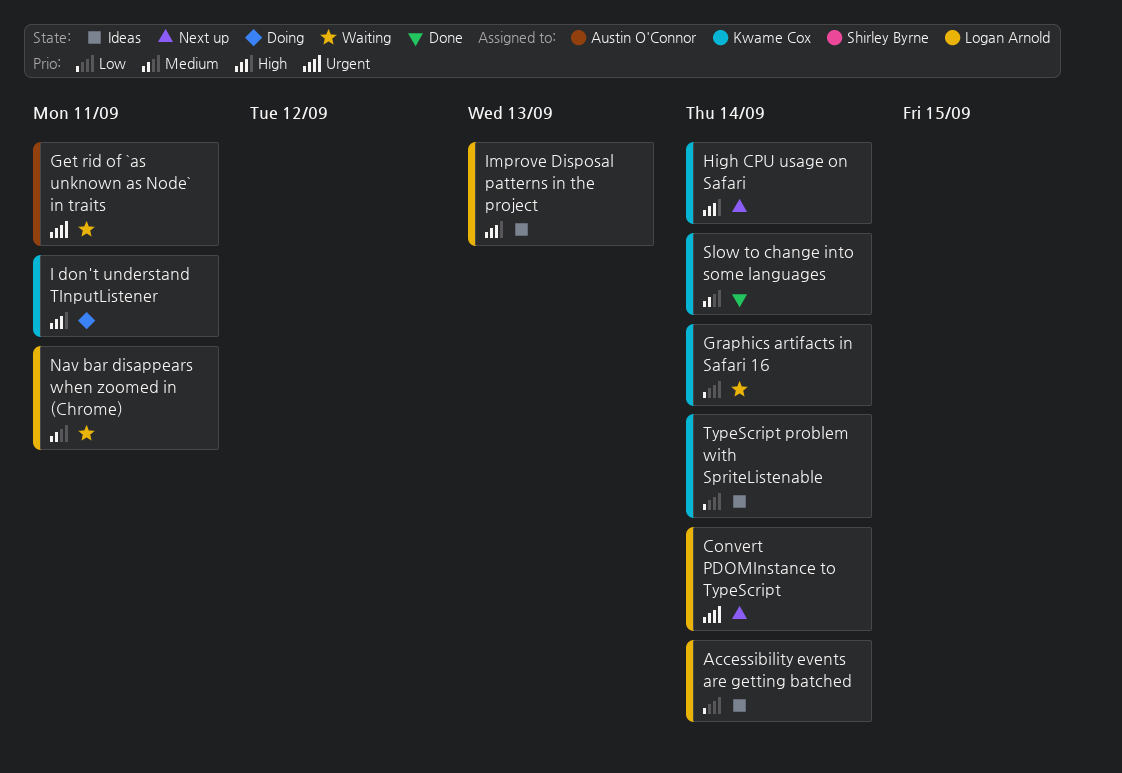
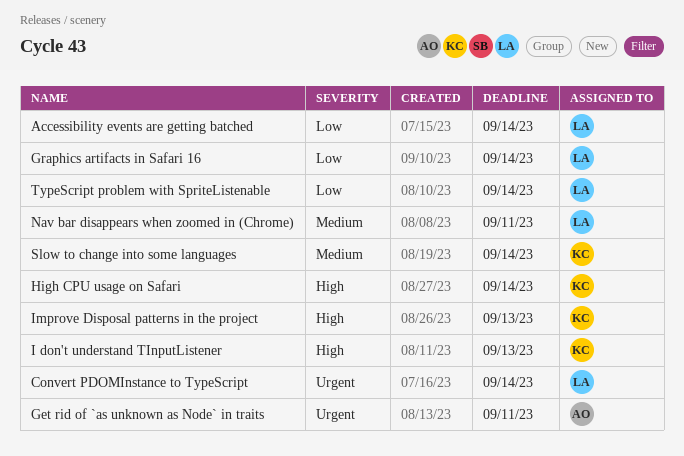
Graphics artifacts in Safari 16, owner: Kwame Cox -> Logan Arnold
I don't understand TInputListener, due: Sep 11 -> Sep 13
Improve Disposal patterns in the project, owner: Logan Arnold -> Kwame Cox
TypeScript problem with SpriteListenable, owner: Kwame Cox -> Logan Arnold

